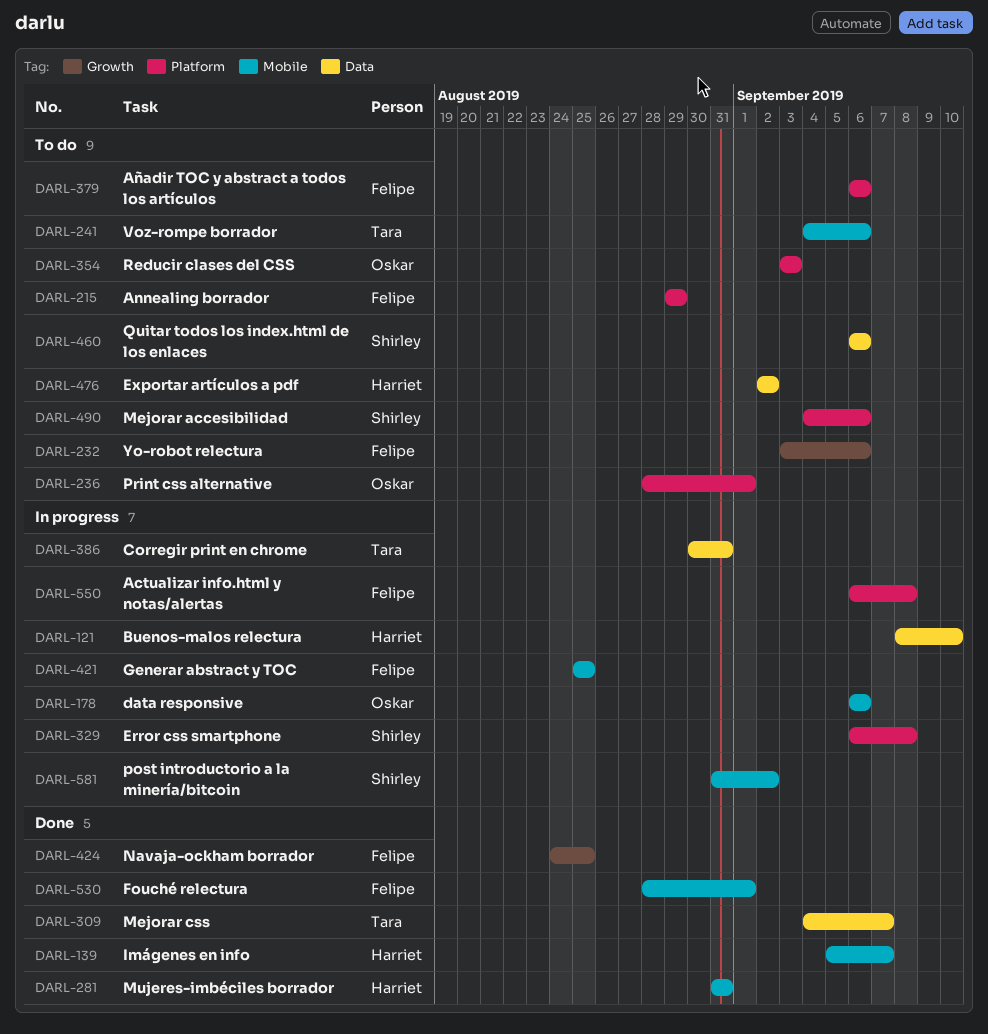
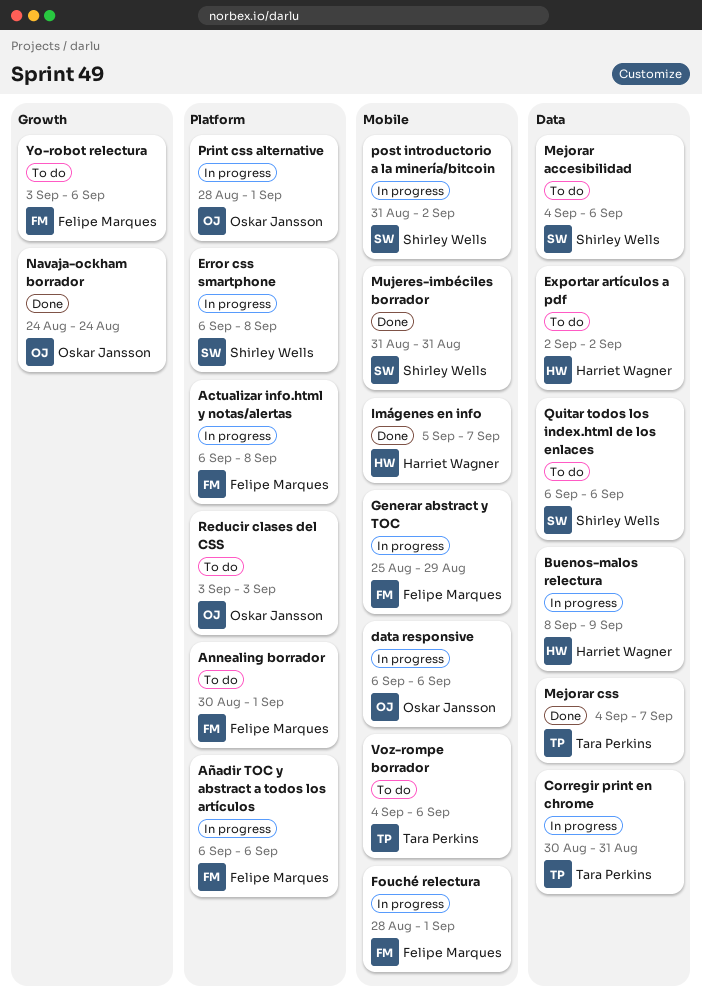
Annealing borrador, start: Aug 29 -> Aug 30
Annealing borrador, due: Aug 29 -> Sep 1
Añadir TOC y abstract a todos los artículos, status: To do -> In progress
Buenos-malos relectura, due: Sep 10 -> Sep 9
Fouché relectura, status: Done -> In progress
Generar abstract y TOC, due: Aug 25 -> Aug 29
Mejorar accesibilidad, label: Platform -> Data
Mujeres-imbéciles borrador, owner: Harriet Wagner -> Shirley Wells
Navaja-ockham borrador, owner: Felipe Marques -> Oskar Jansson
Navaja-ockham borrador, due: Aug 25 -> Aug 24
Print css alternative, status: To do -> In progress

